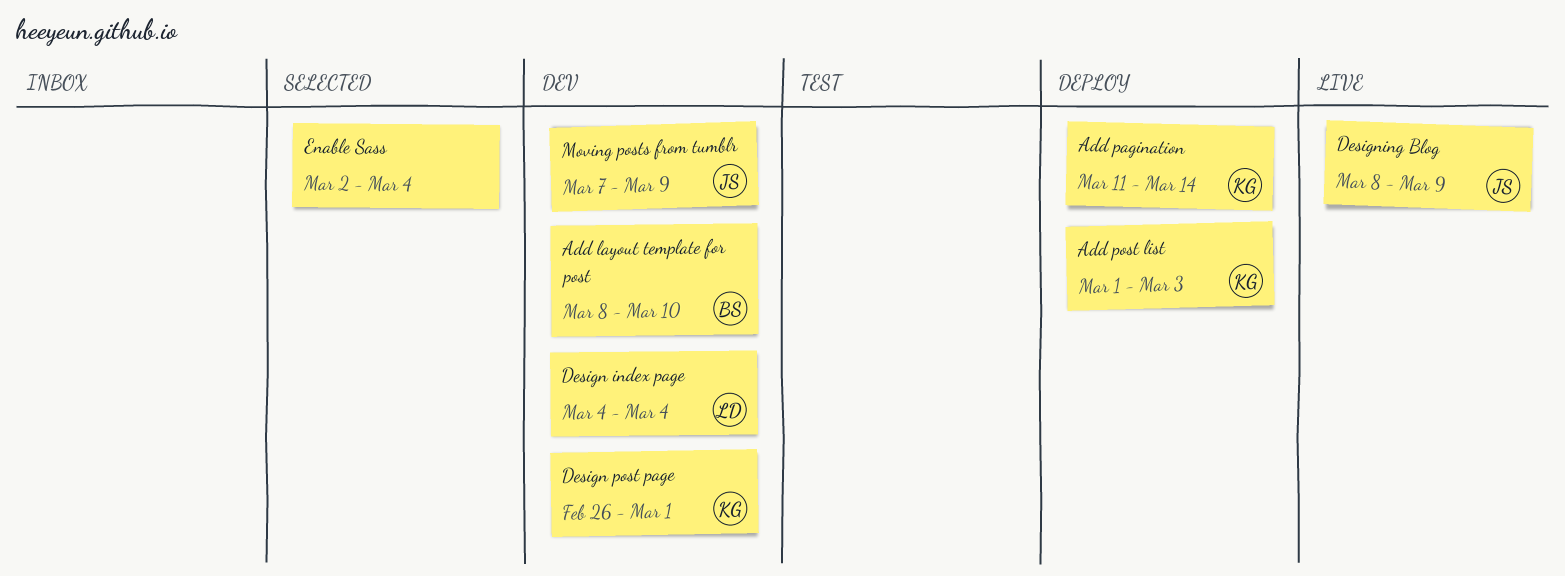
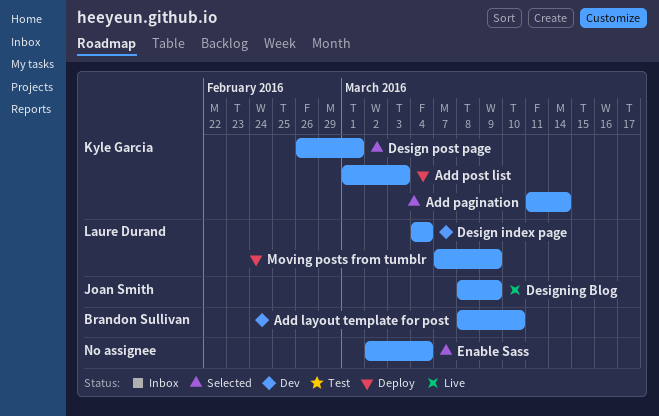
Add pagination, status: Deploy -> Selected
Design post page, status: Dev -> Selected
Moving posts from tumblr, status: Dev -> Deploy
Moving posts from tumblr, owner: Joan Smith -> Laure Durand

